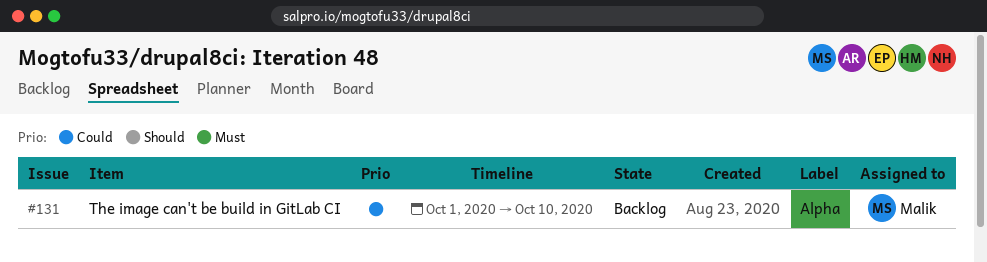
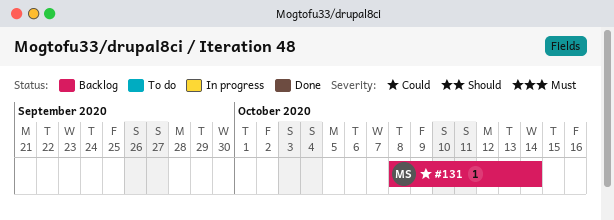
#131, start: Oct 1 -> Oct 8
#131, due: Oct 10 -> Oct 14

